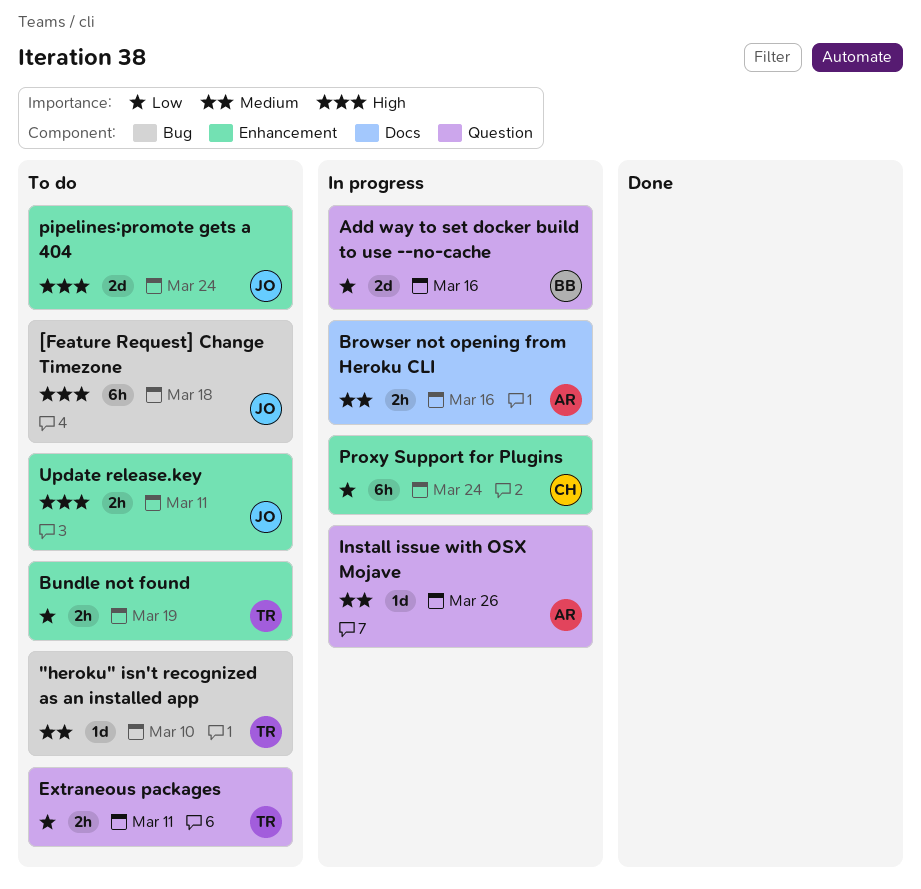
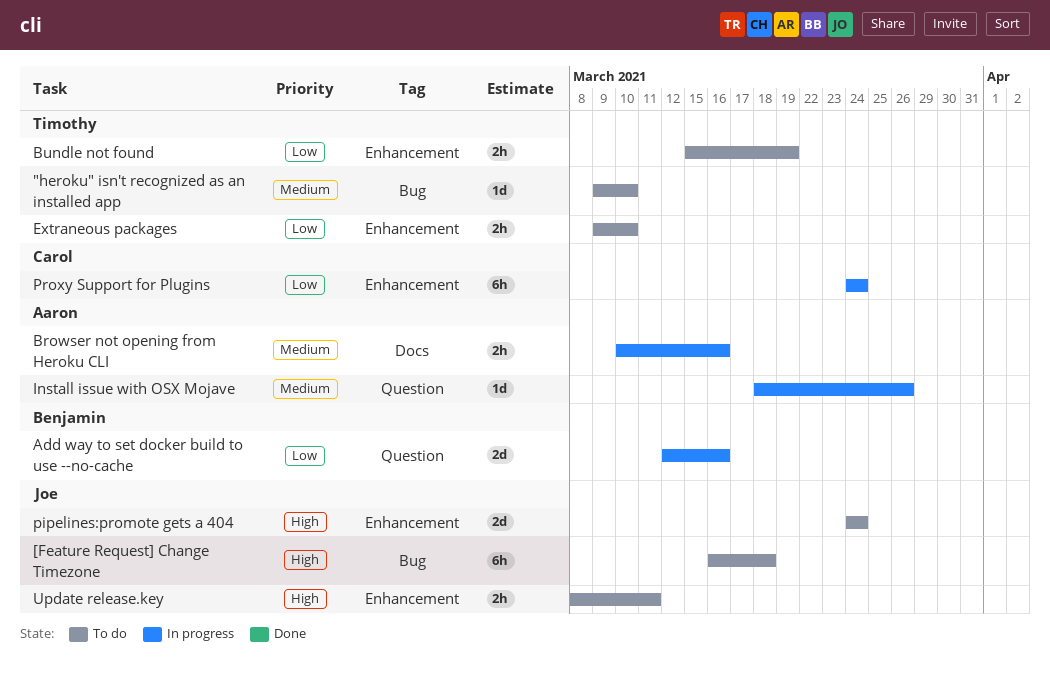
Extraneous packages, label: Question -> Enhancement
Extraneous packages, due: Mar 11 -> Mar 10

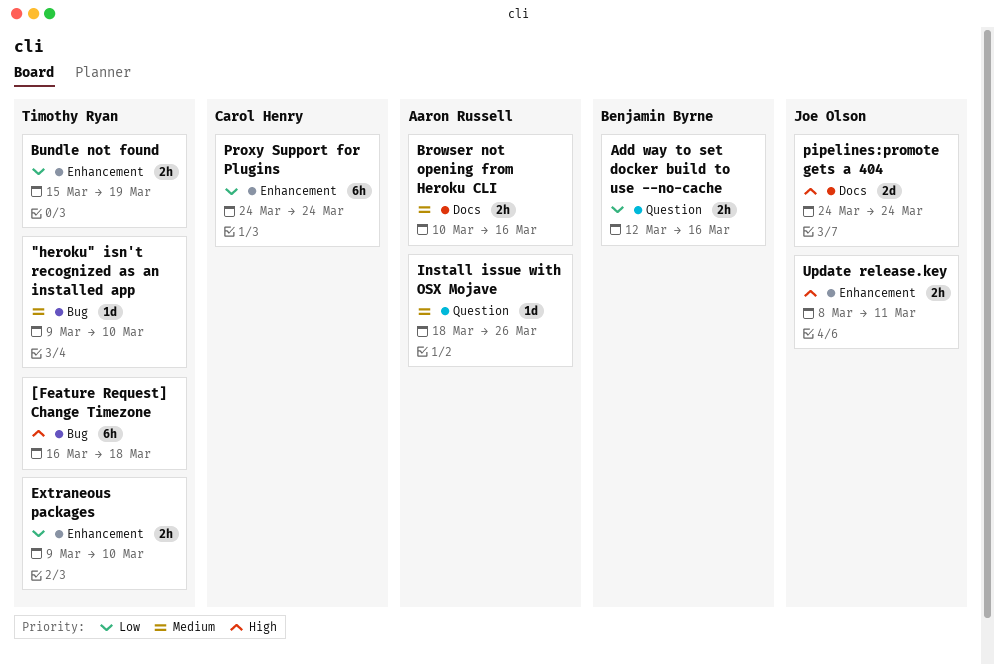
[Feature Request] Change Timezone, owner: Joe Olson -> Timothy Ryan
Add way to set docker build to use --no-cache, estimate: 2d -> 2h
pipelines:promote gets a 404, label: Enhancement -> Docs

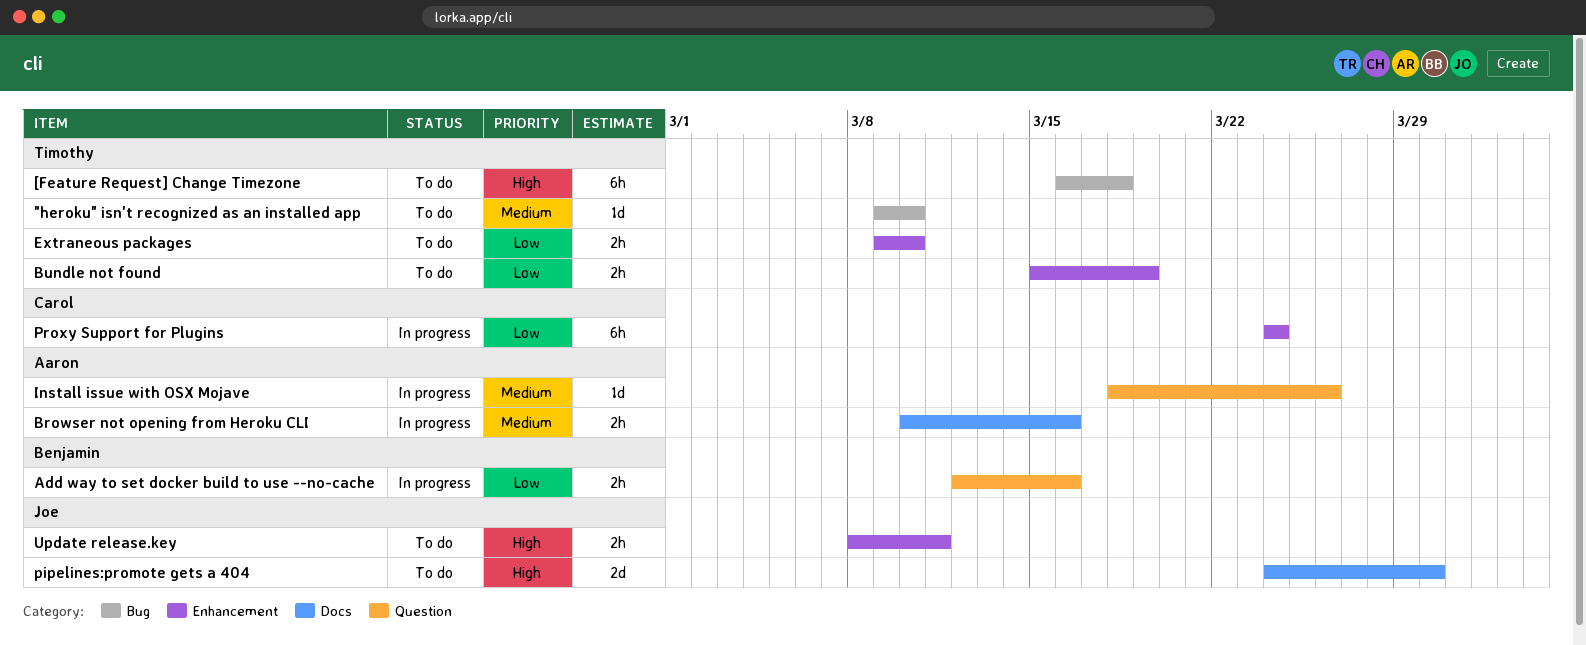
pipelines:promote gets a 404, due: Mar 24 -> Mar 30

